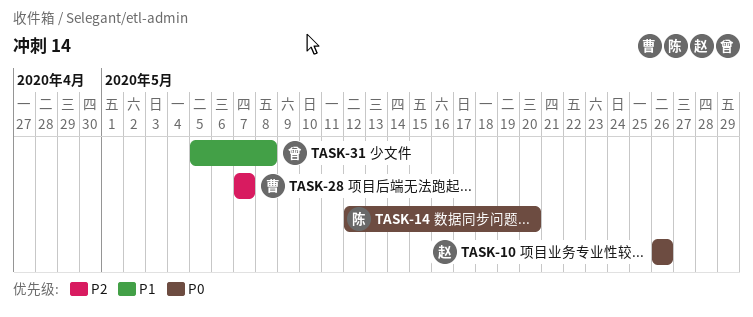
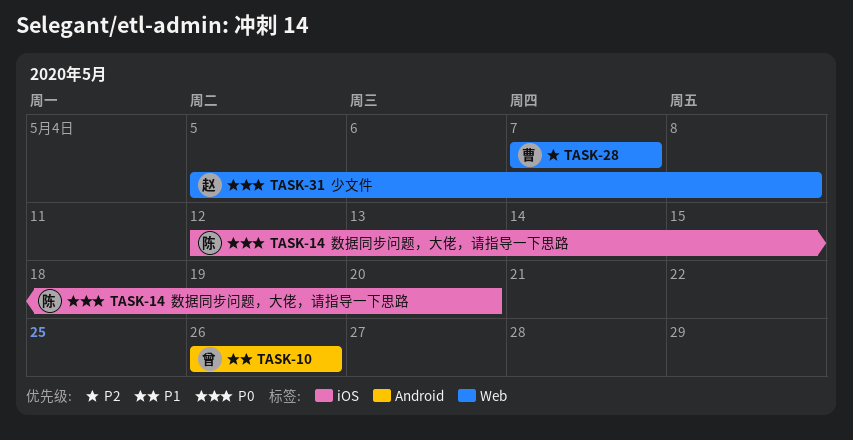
TASK-10, owner: 赵 -> 曾
TASK-10, priority: P0 -> P1
TASK-31, owner: 曾 -> 赵
TASK-31, priority: P1 -> P0

